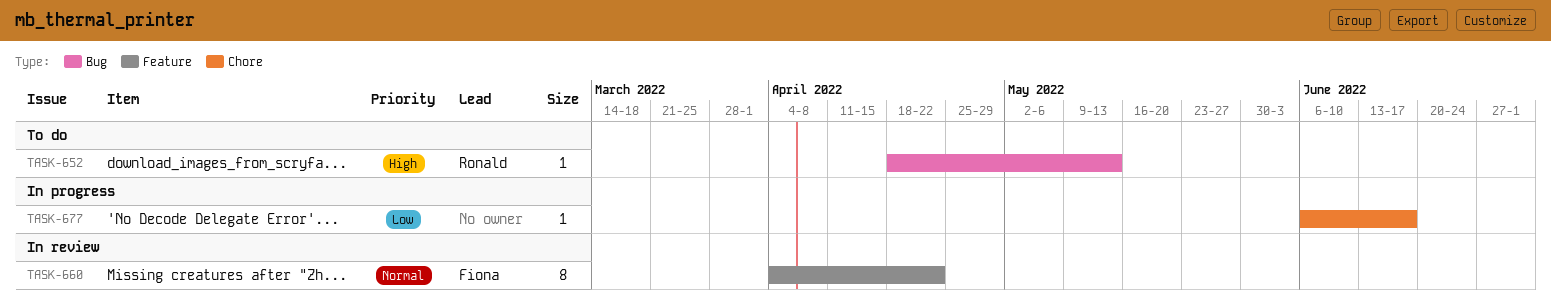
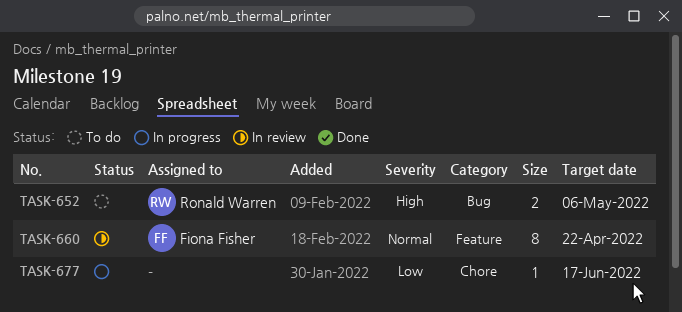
TASK-652, estimate: 1 -> 2
TASK-652, due: May 13 -> May 6

